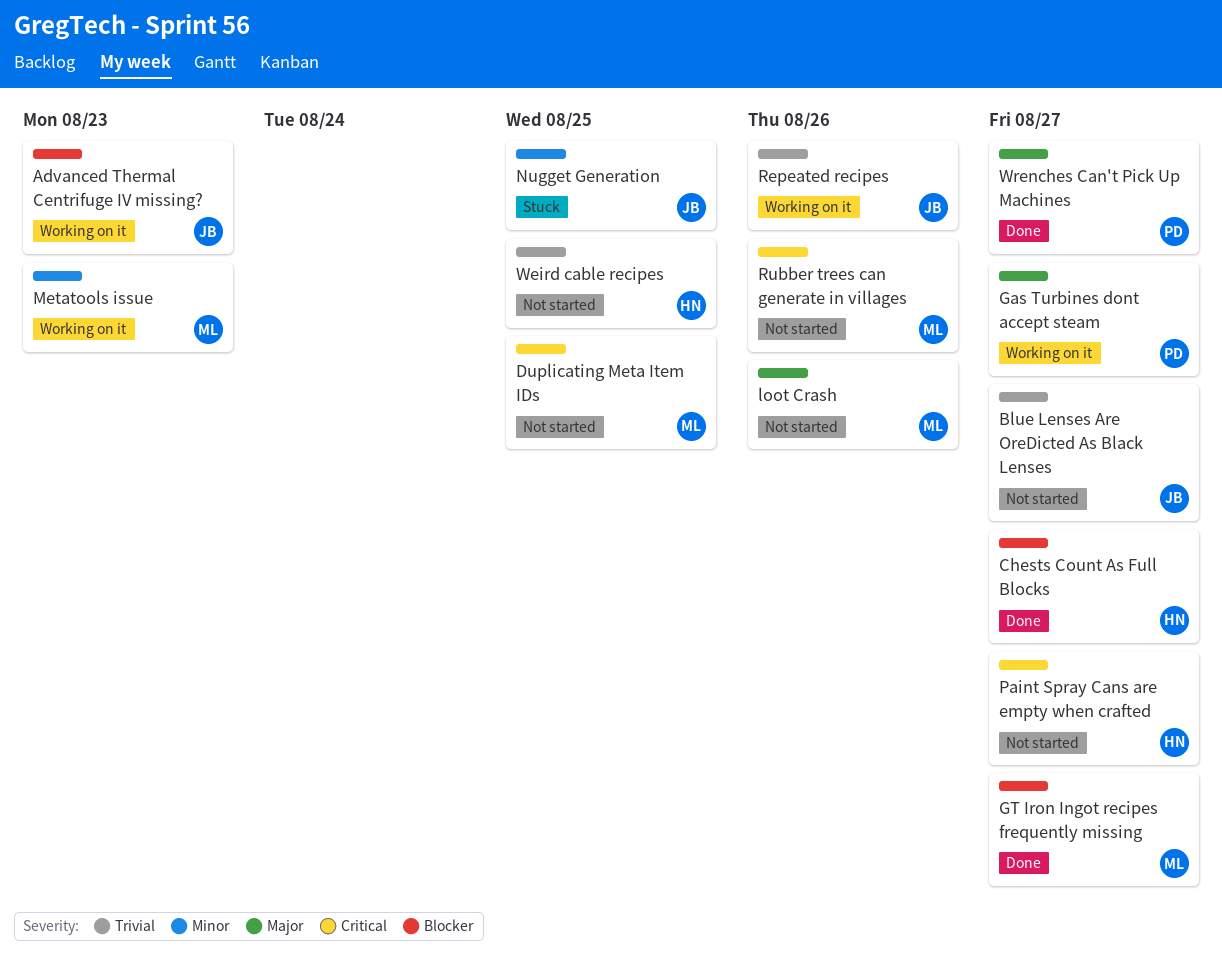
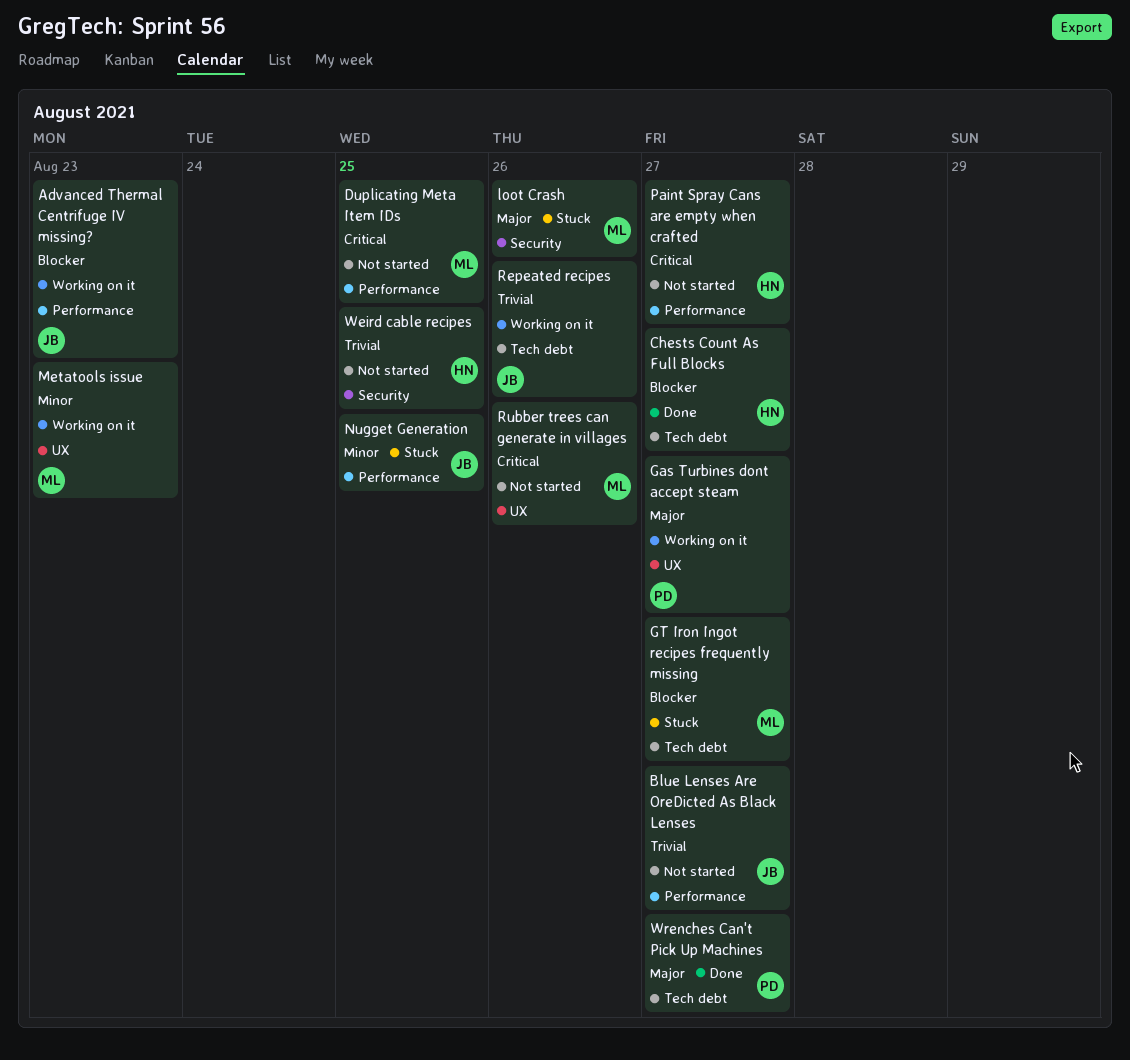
GT Iron Ingot recipes frequently missing, status: Done -> Stuck
loot Crash, status: Not started -> Stuck

